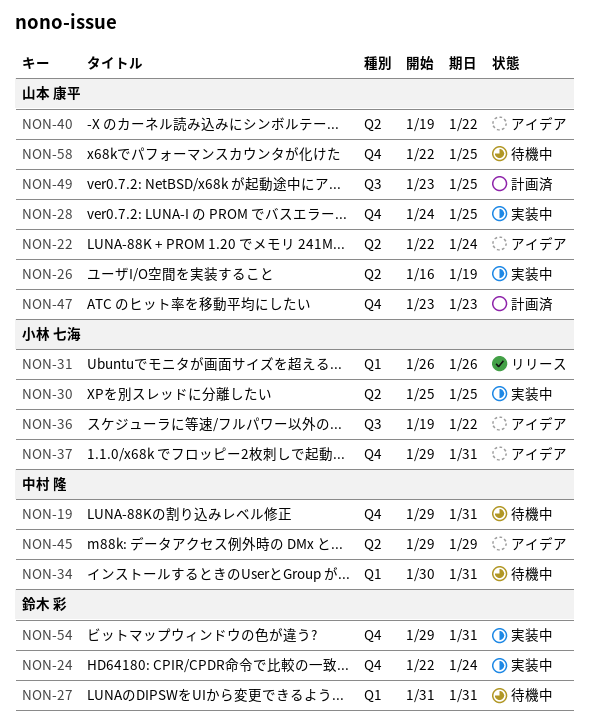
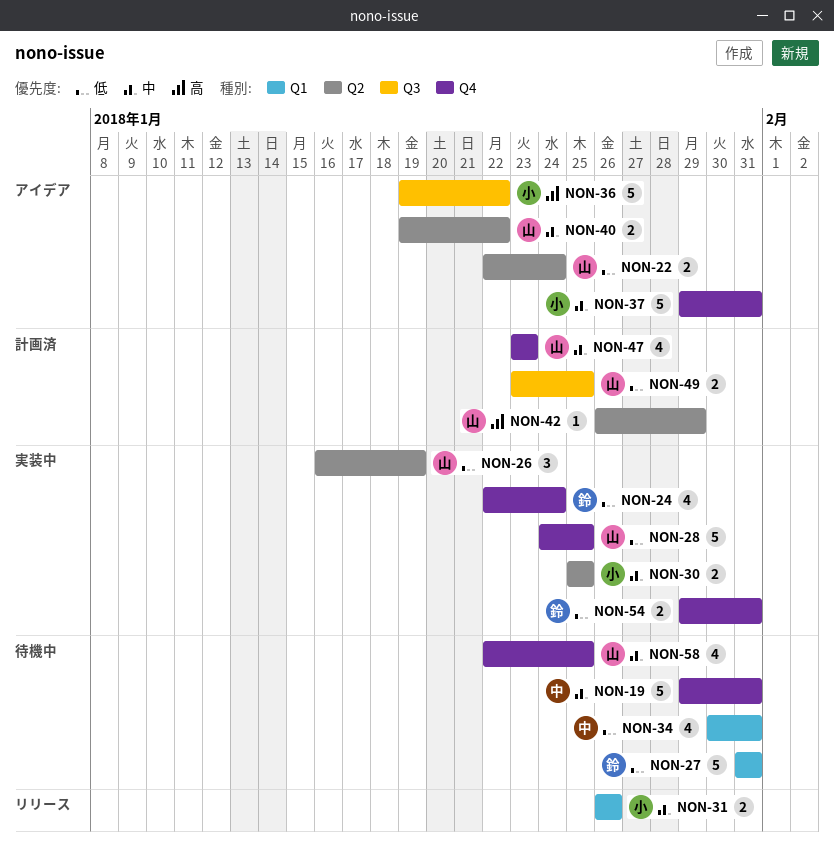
NON-42: none -> present
NON-45: present -> none

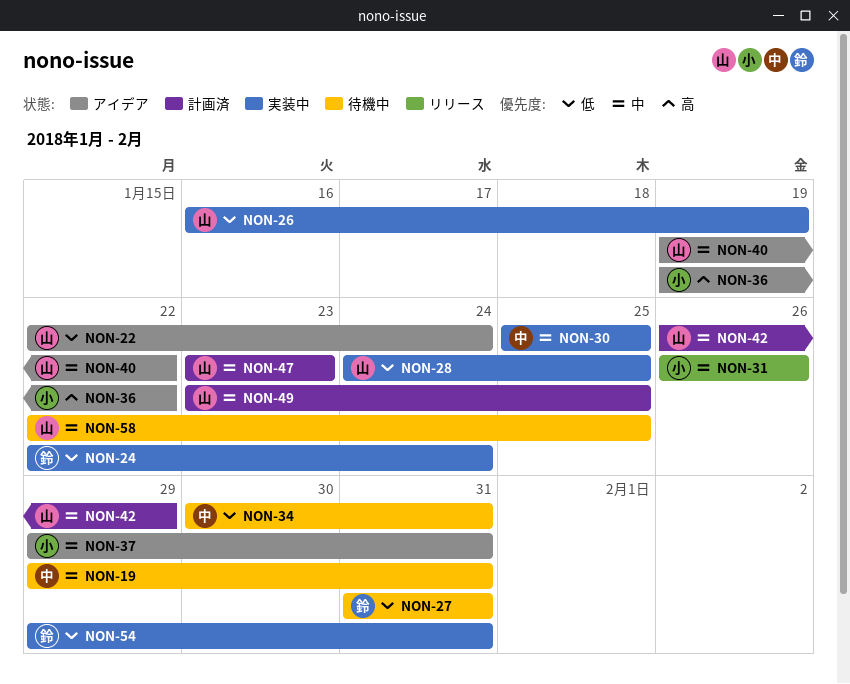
NON-30, owner: 小 -> 中
NON-42, priority: 高 -> 中
NON-49, priority: 低 -> 中

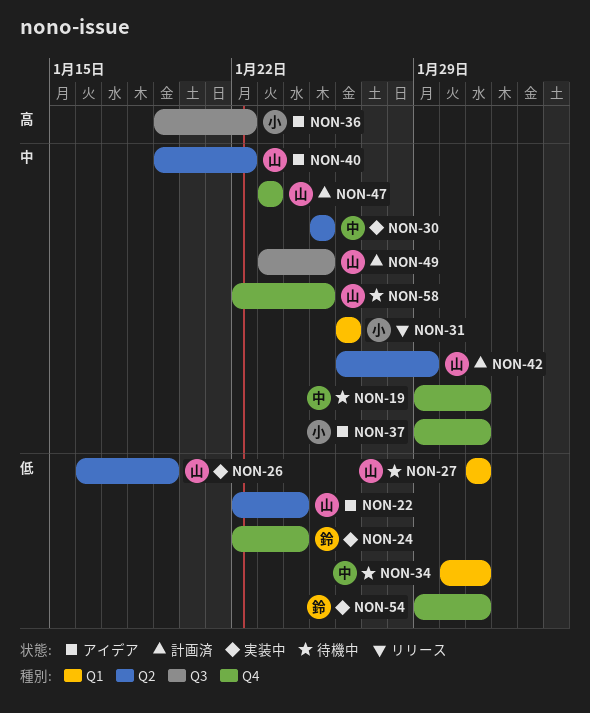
NON-27, owner: 鈴 -> 山
NON-28: present -> none

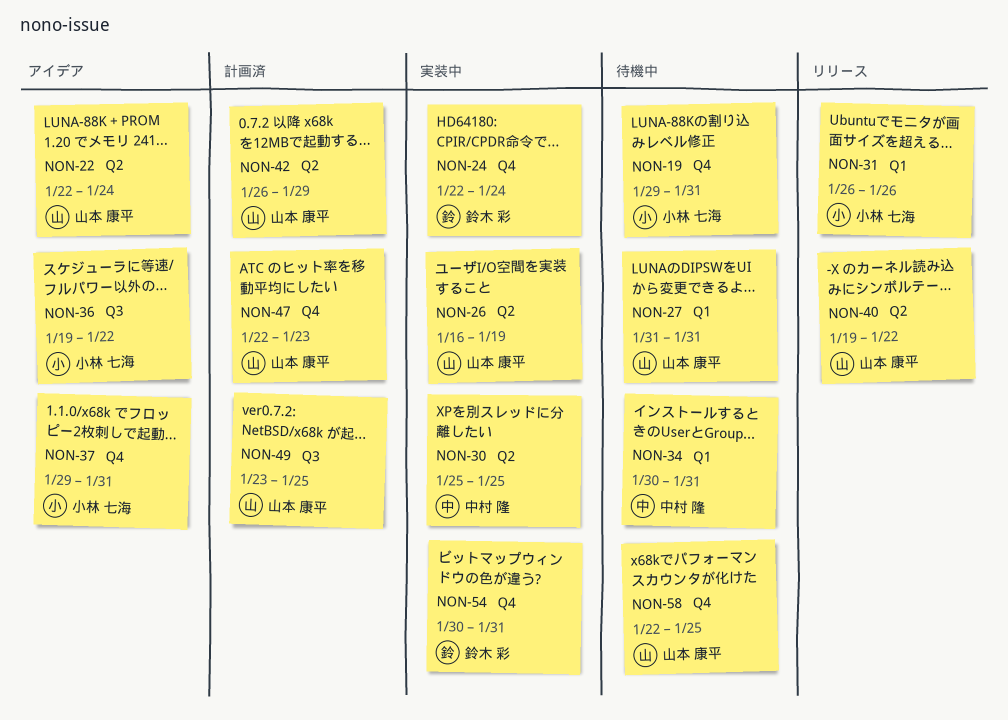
NON-19, owner: 中村 隆 -> 小林 七海
NON-40, status: アイデア -> リリース
NON-47, start: Jan 23 -> Jan 22
NON-54, start: Jan 29 -> Jan 30

